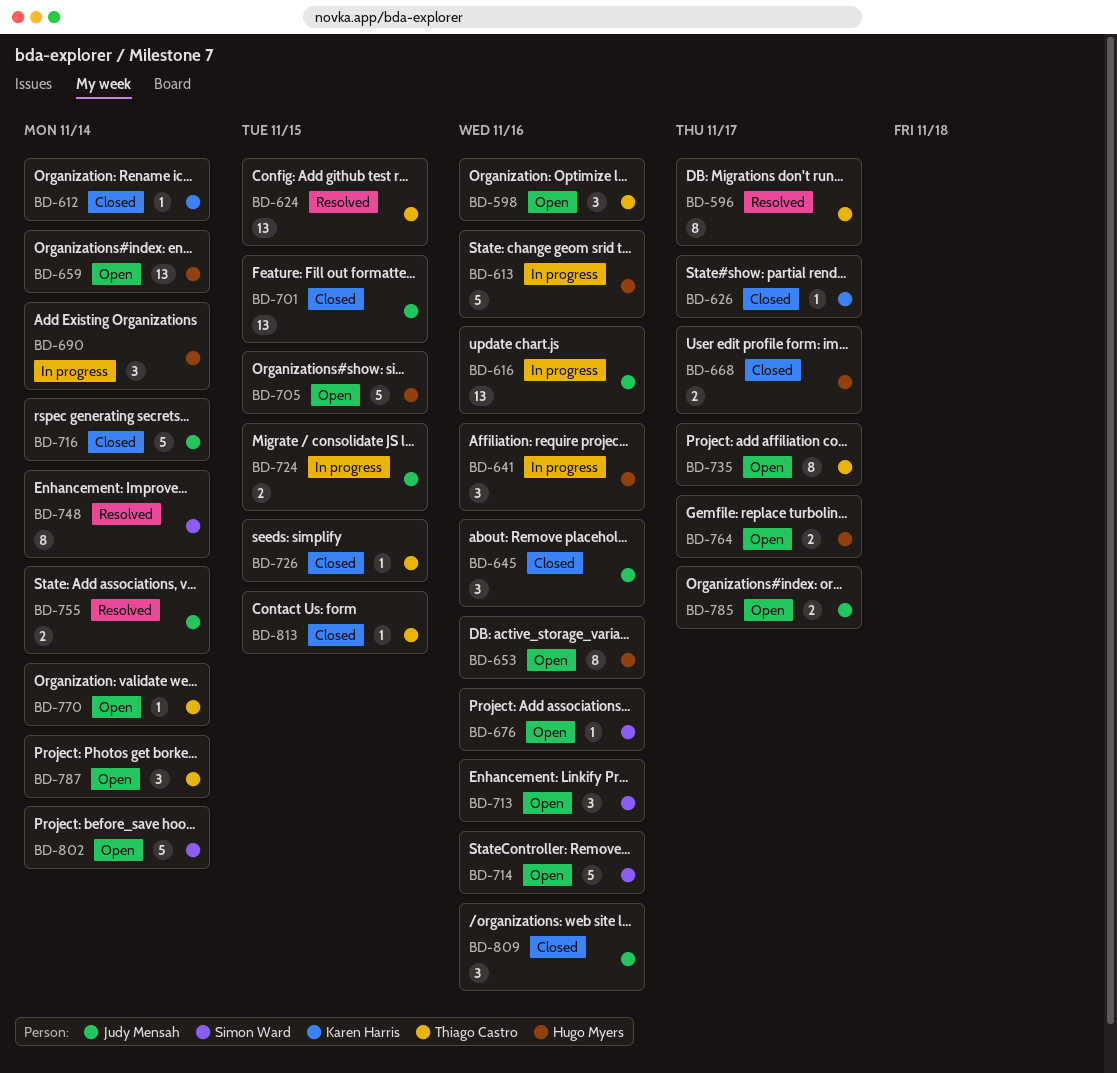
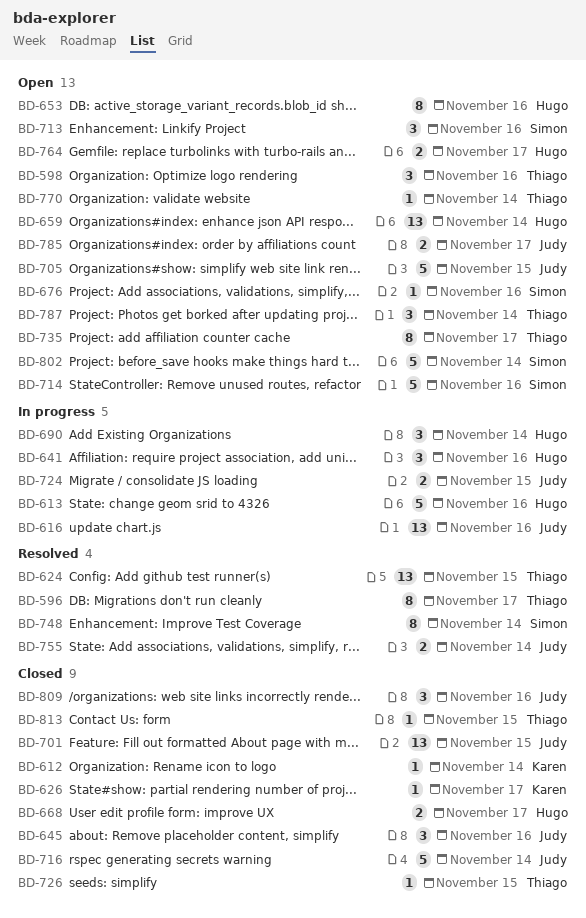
BD-705, owner: Hugo Myers -> Judy Mensah

